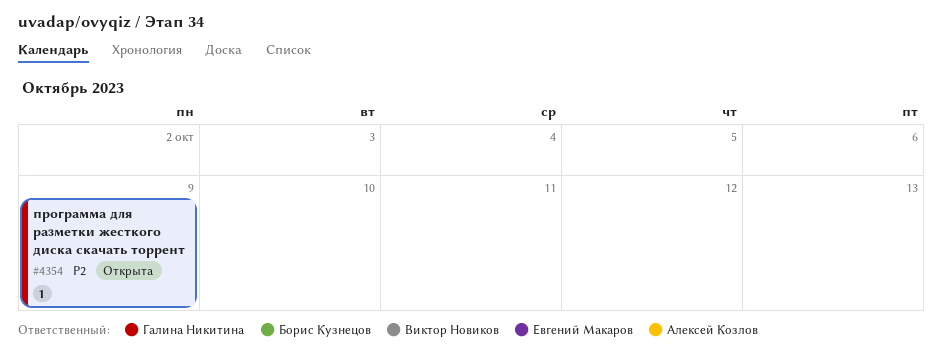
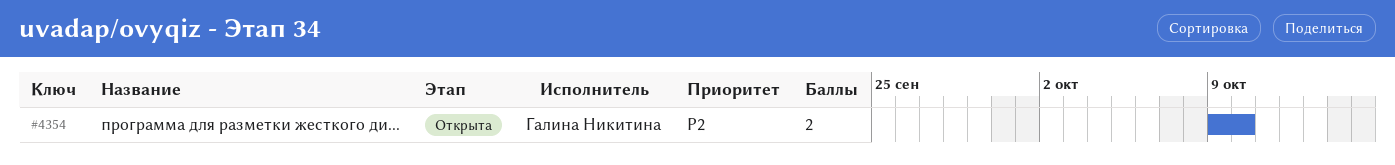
#4354, estimate: 1 -> 2
#4354, due: Oct 9 -> Oct 10

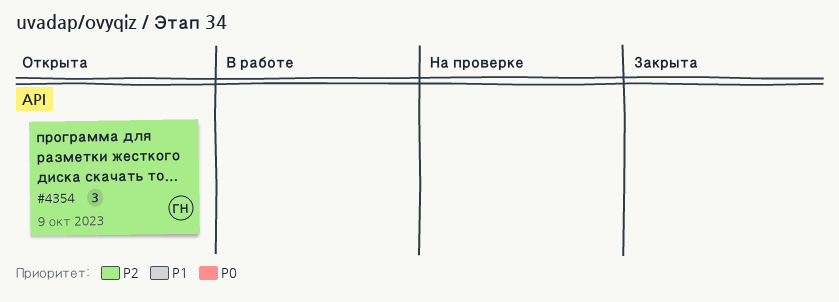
#4354, estimate: 2 -> 3
#4354, due: Oct 10 -> Oct 9

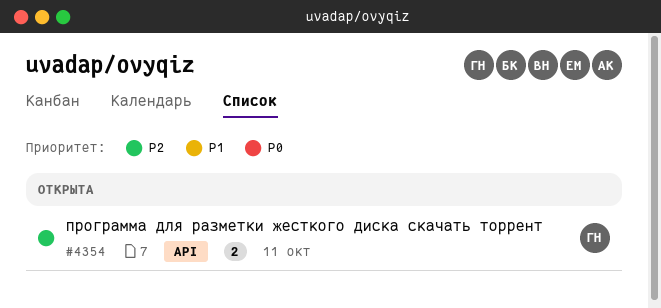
#4354, estimate: 3 -> 2
#4354, due: Oct 9 -> Oct 11

